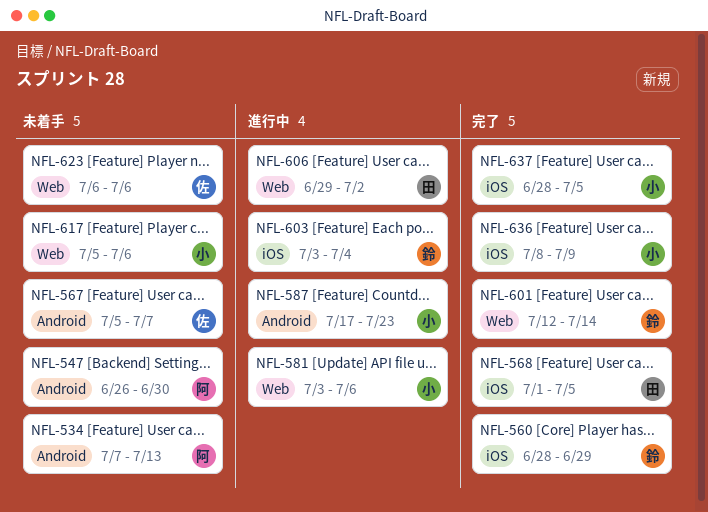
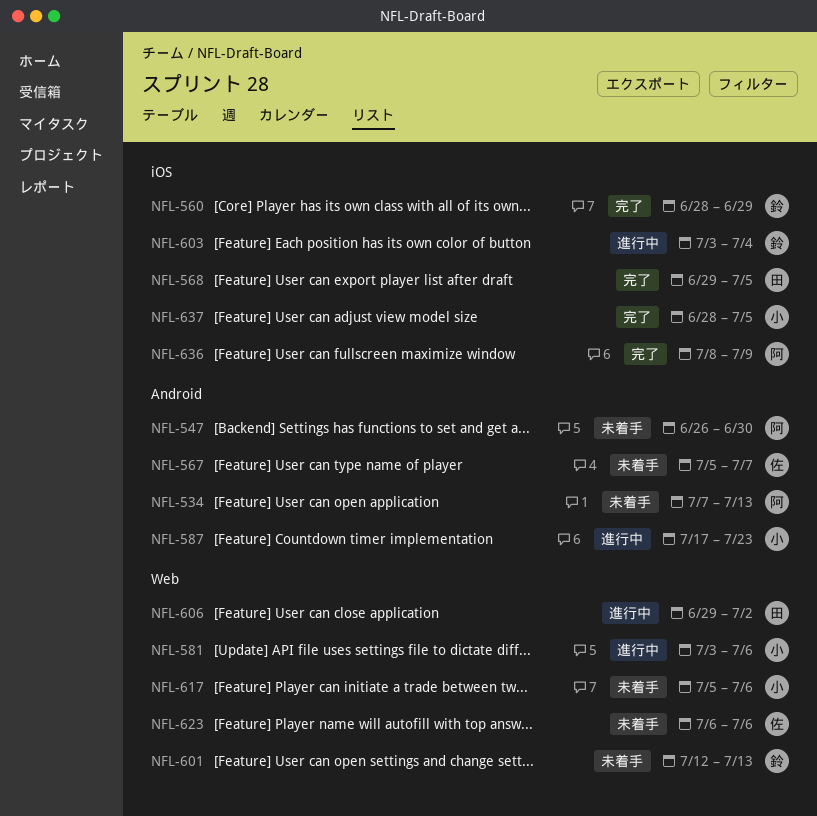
NFL-568, start: Jul 1 -> Jun 29
NFL-601, status: 完了 -> 未着手
NFL-601, due: Jul 14 -> Jul 13
NFL-636, owner: 小 -> 阿

